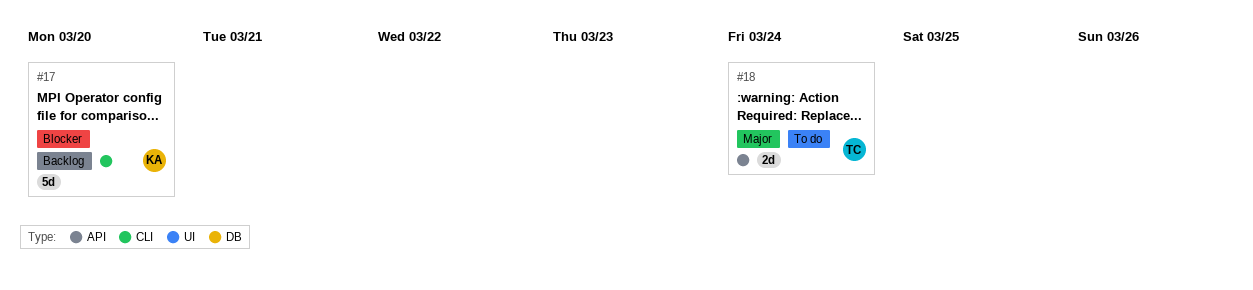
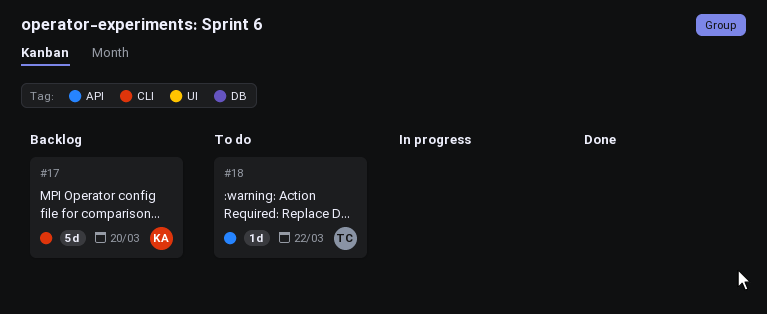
#18, estimate: 2d -> 1d
#18, due: Mar 24 -> Mar 22

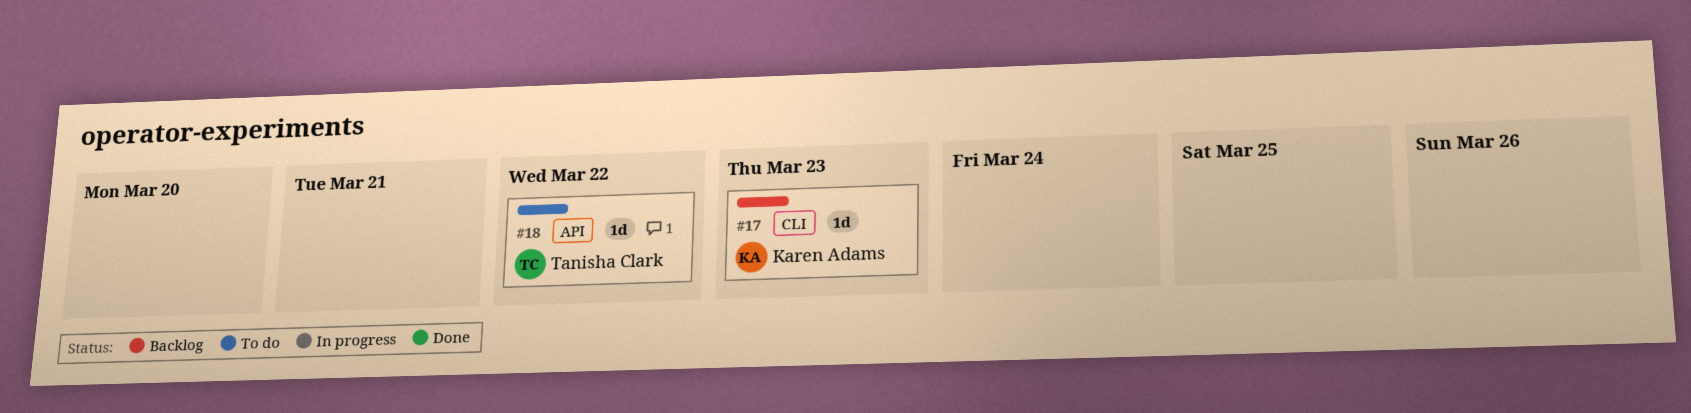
#17, estimate: 5d -> 1d
#17, due: Mar 20 -> Mar 23

